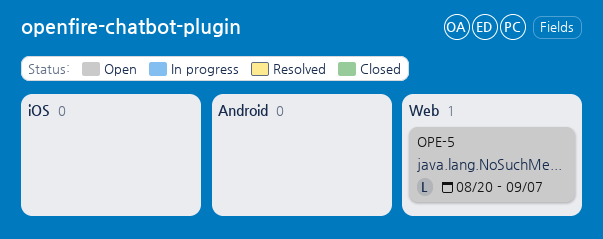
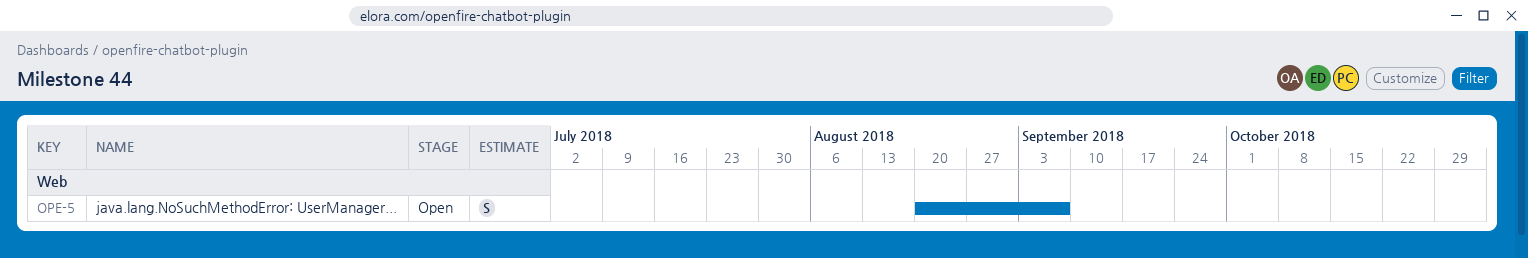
OPE-5, estimate: L -> S

